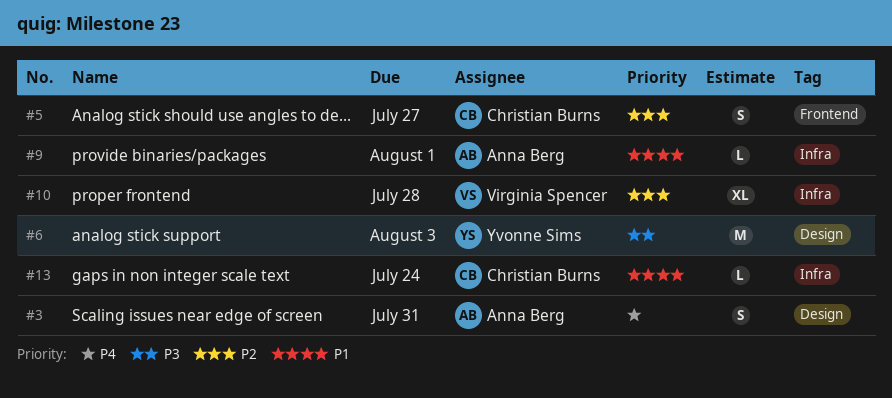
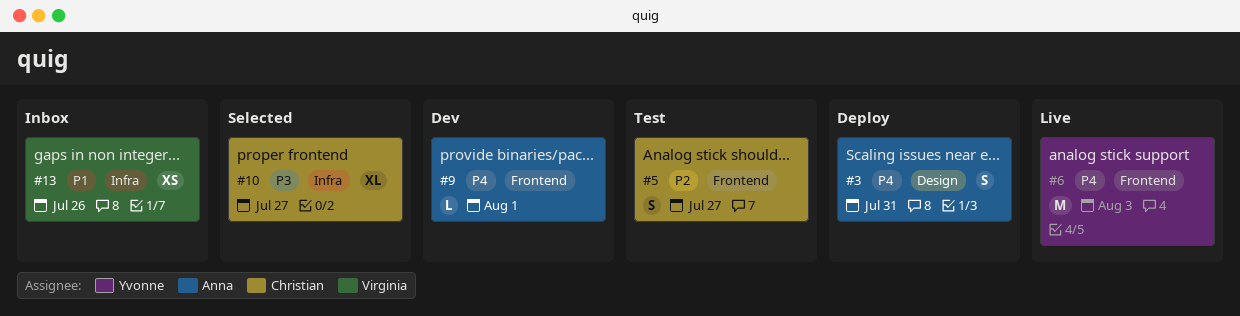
#6, priority: P3 -> P4
#6, label: Design -> Frontend
#9, priority: P1 -> P4
#9, label: Infra -> Frontend
#10, owner: Virginia Spencer -> Christian Burns
#10, priority: P2 -> P3
#10, due: Jul 28 -> Jul 27
#13, owner: Christian Burns -> Virginia Spencer
#13, estimate: L -> XS
#13, due: Jul 24 -> Jul 26

